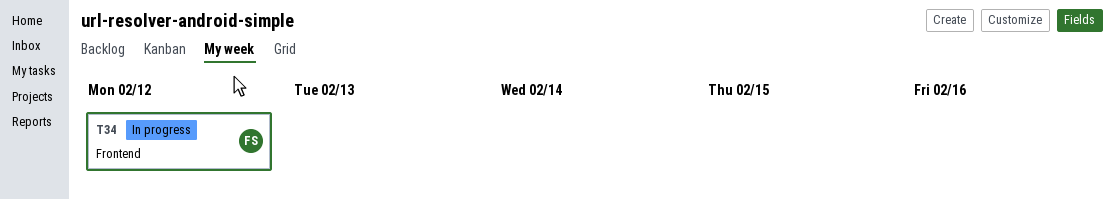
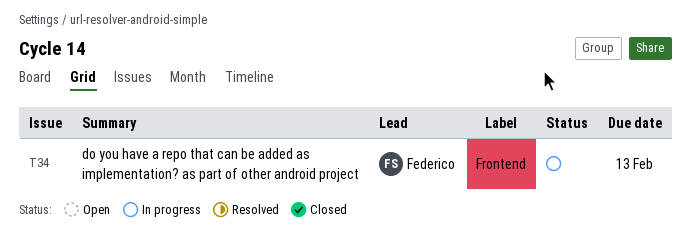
T34, due: Feb 12 -> Feb 13

